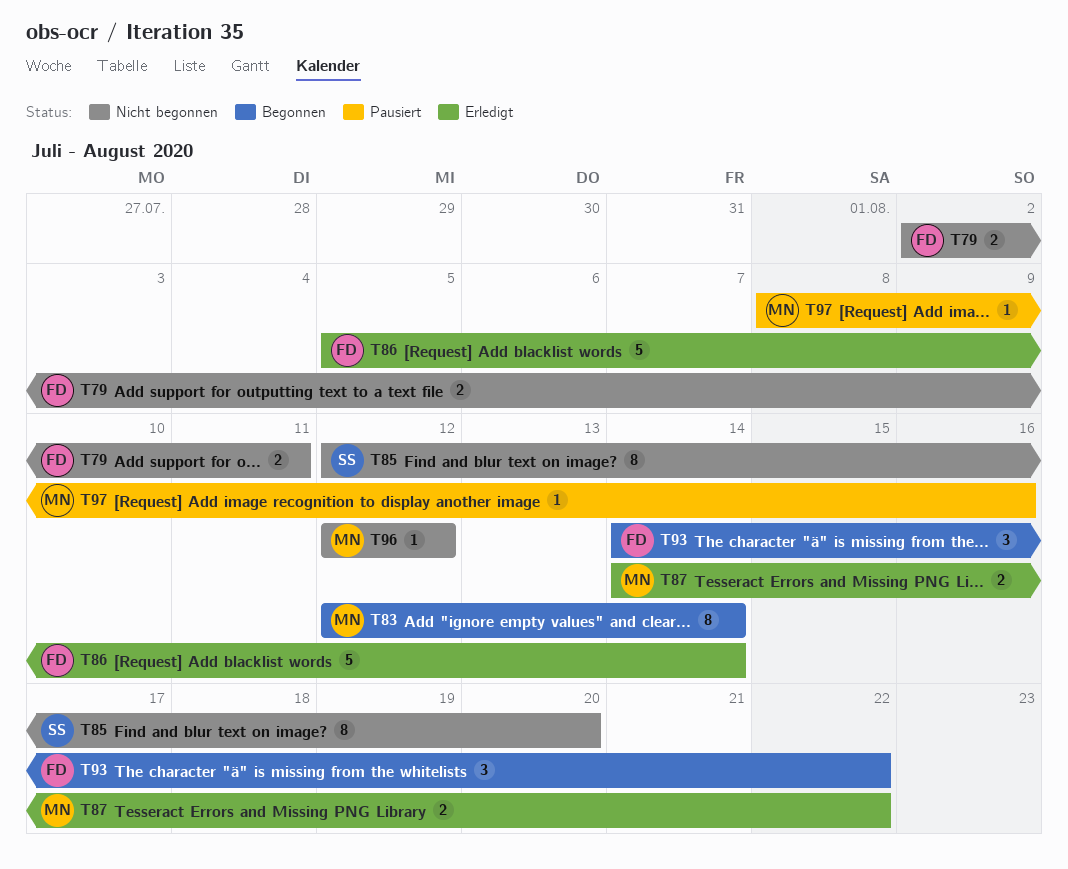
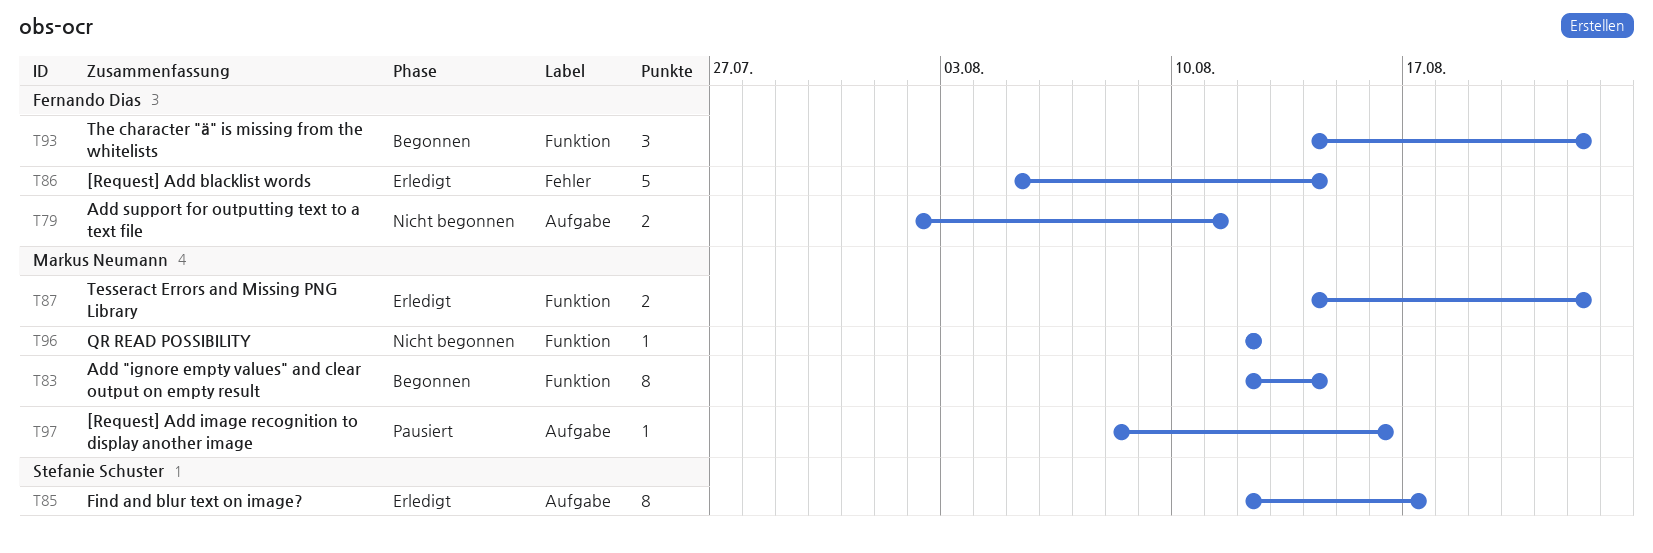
T85, status: Nicht begonnen -> Erledigt
T85, due: Aug 20 -> Aug 17

